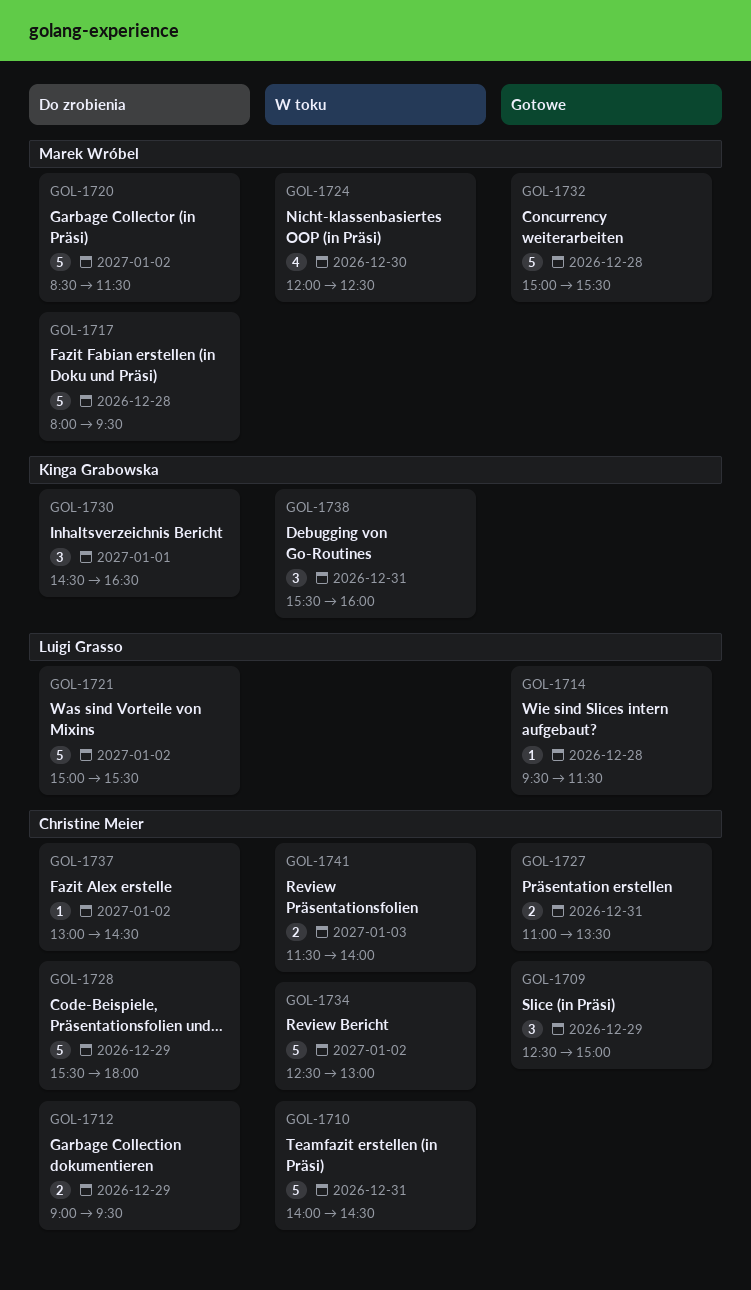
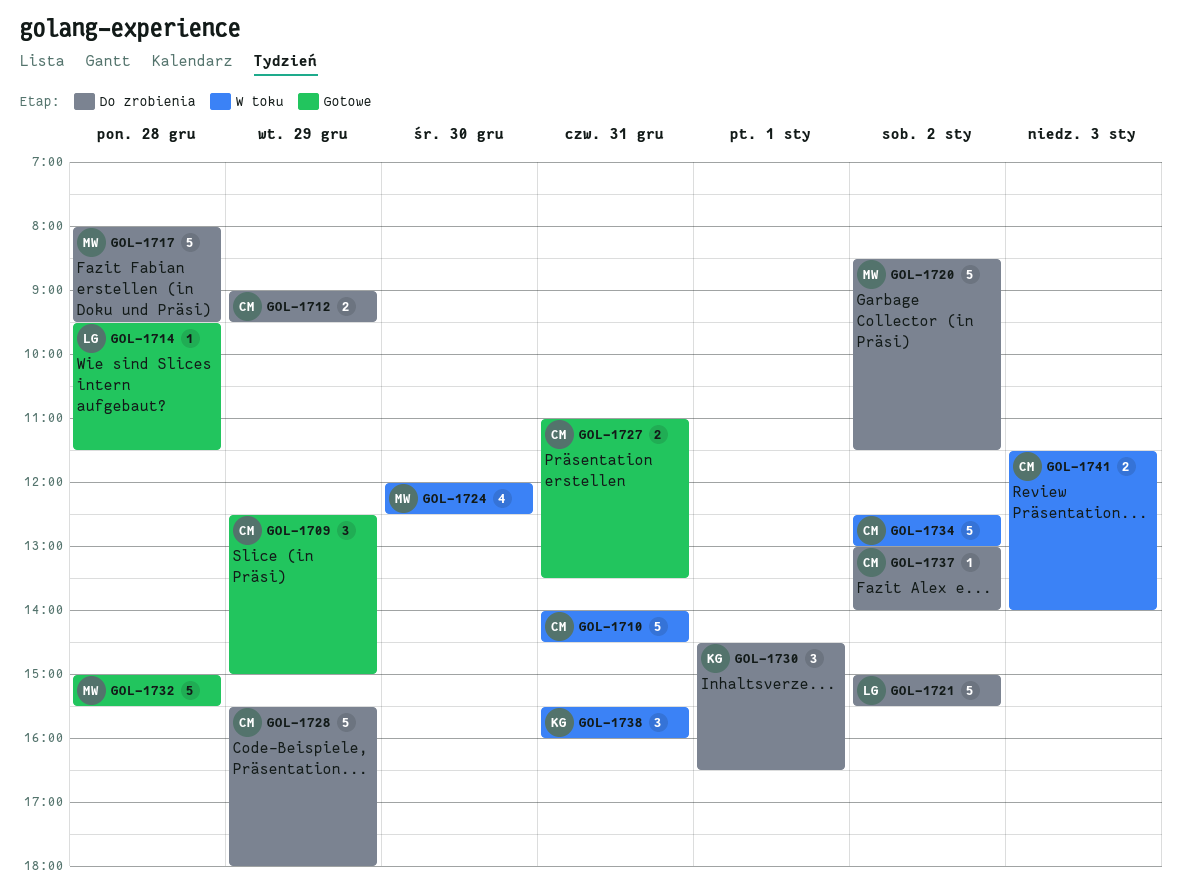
GOL-1737, ends: 14:30 -> 14:00

